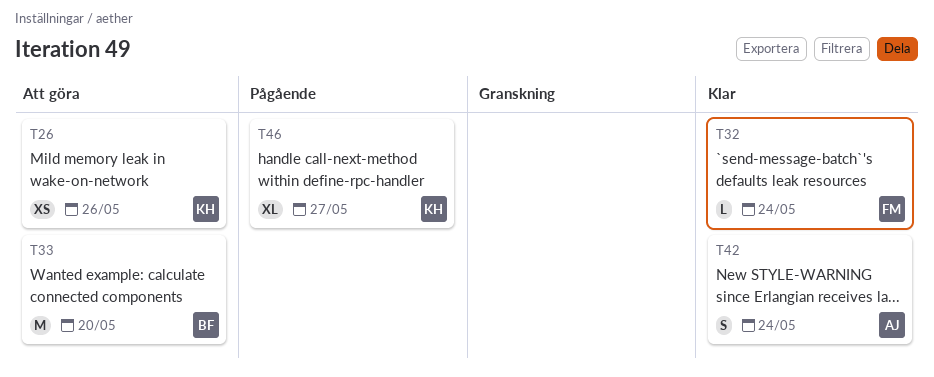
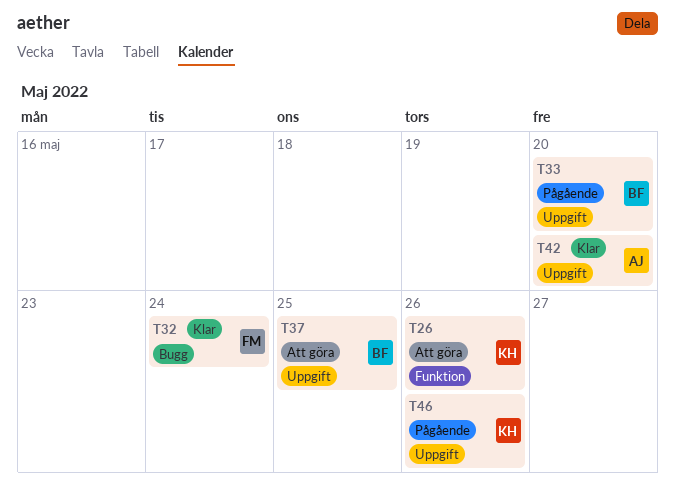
T33, status: Att göra -> Pågående
T37: none -> present
T42, due: May 24 -> May 20
T46, due: May 27 -> May 26

